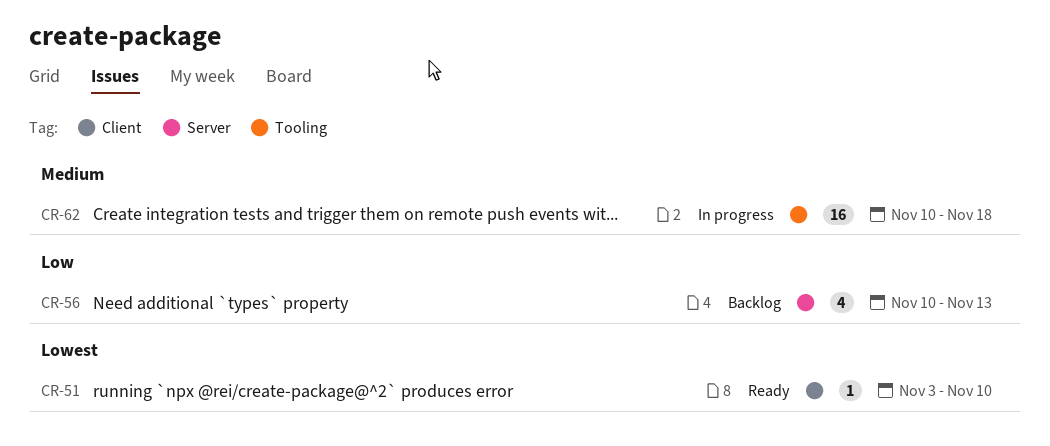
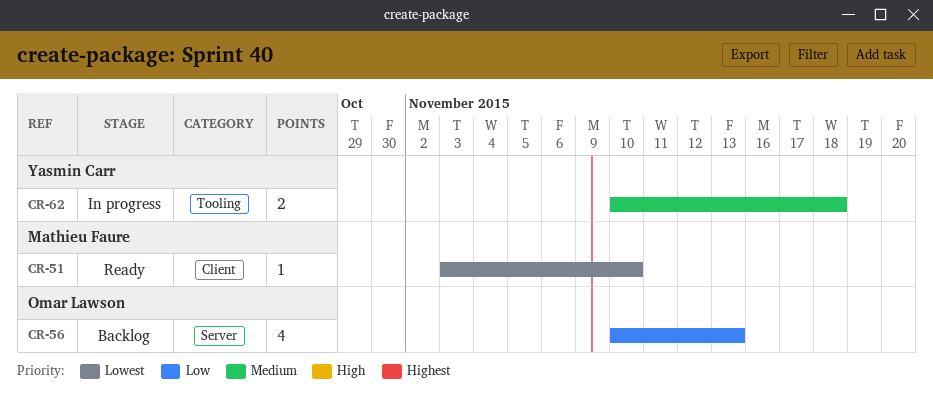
CR-62, estimate: 16 -> 2

